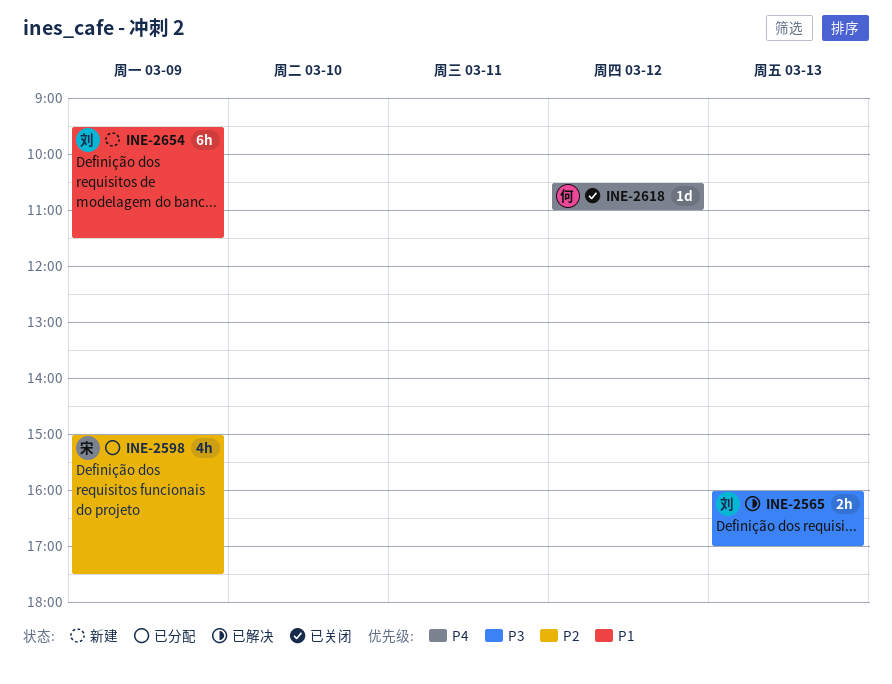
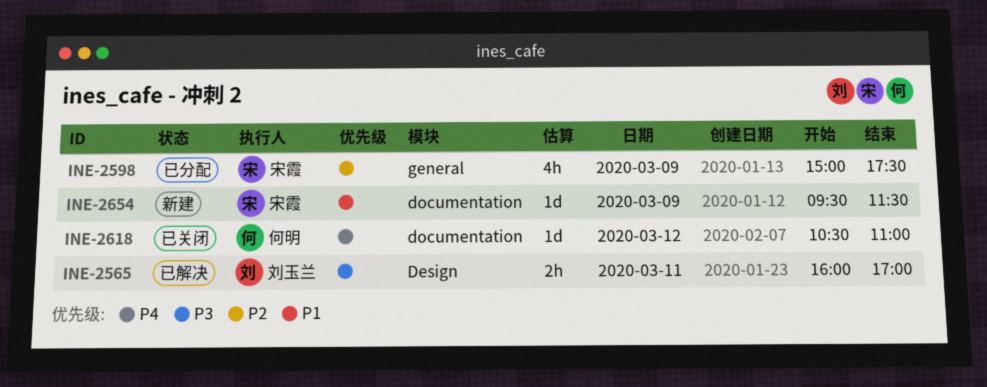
INE-2565, day: Mar 13 -> Mar 11
INE-2654, owner: 刘玉兰 -> 宋霞
INE-2654, estimate: 6h -> 1d

